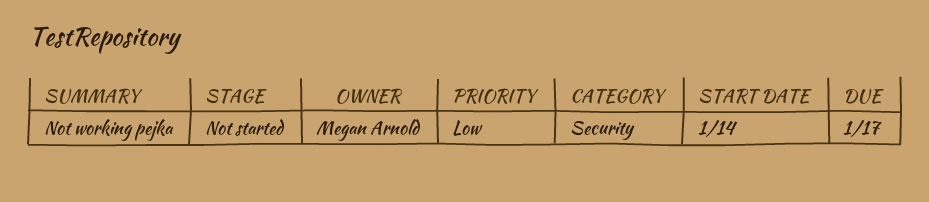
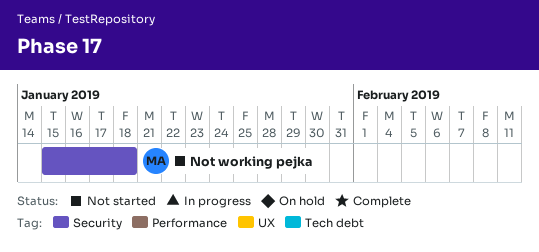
Not working pejka, start: Jan 14 -> Jan 15
Not working pejka, due: Jan 17 -> Jan 18

